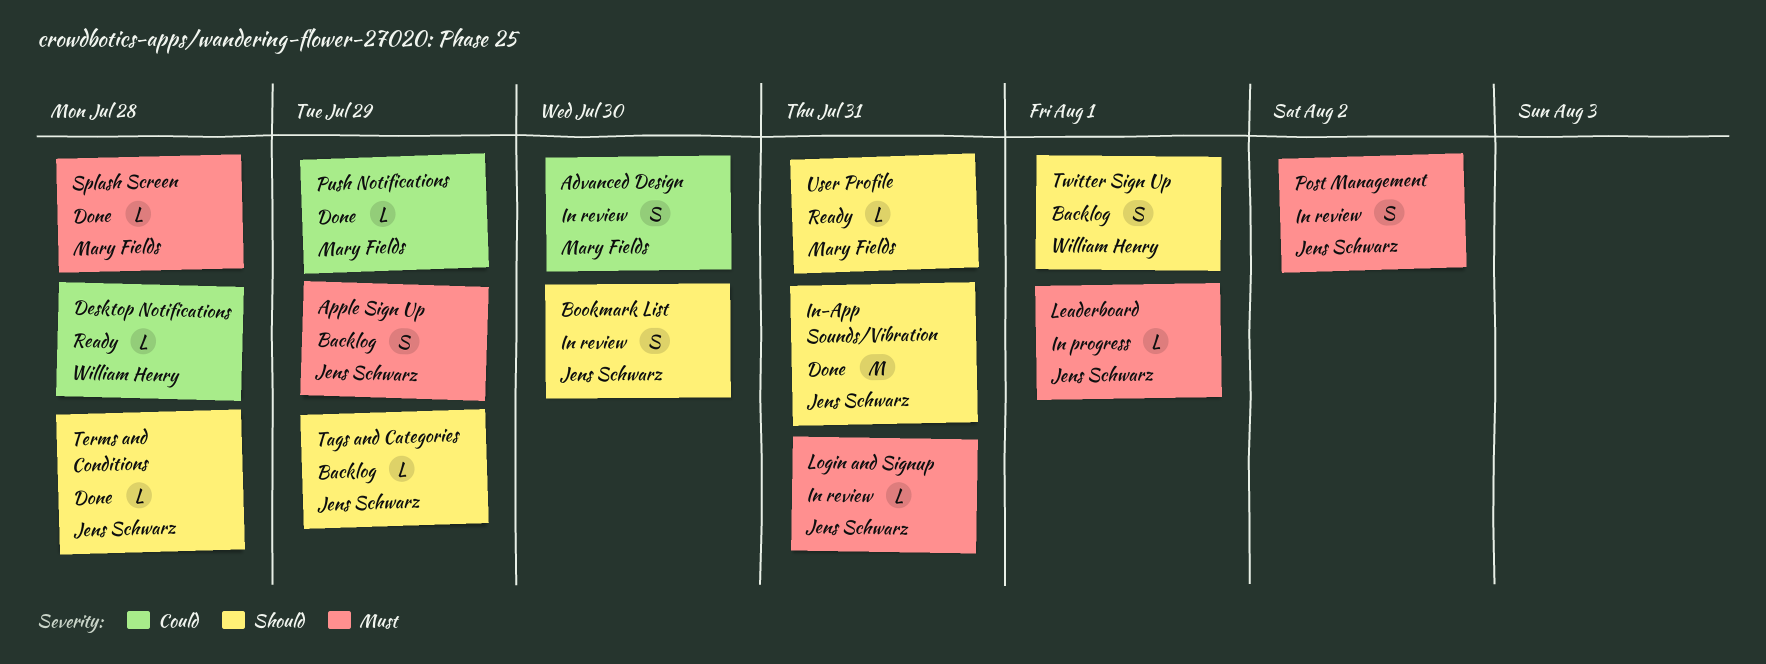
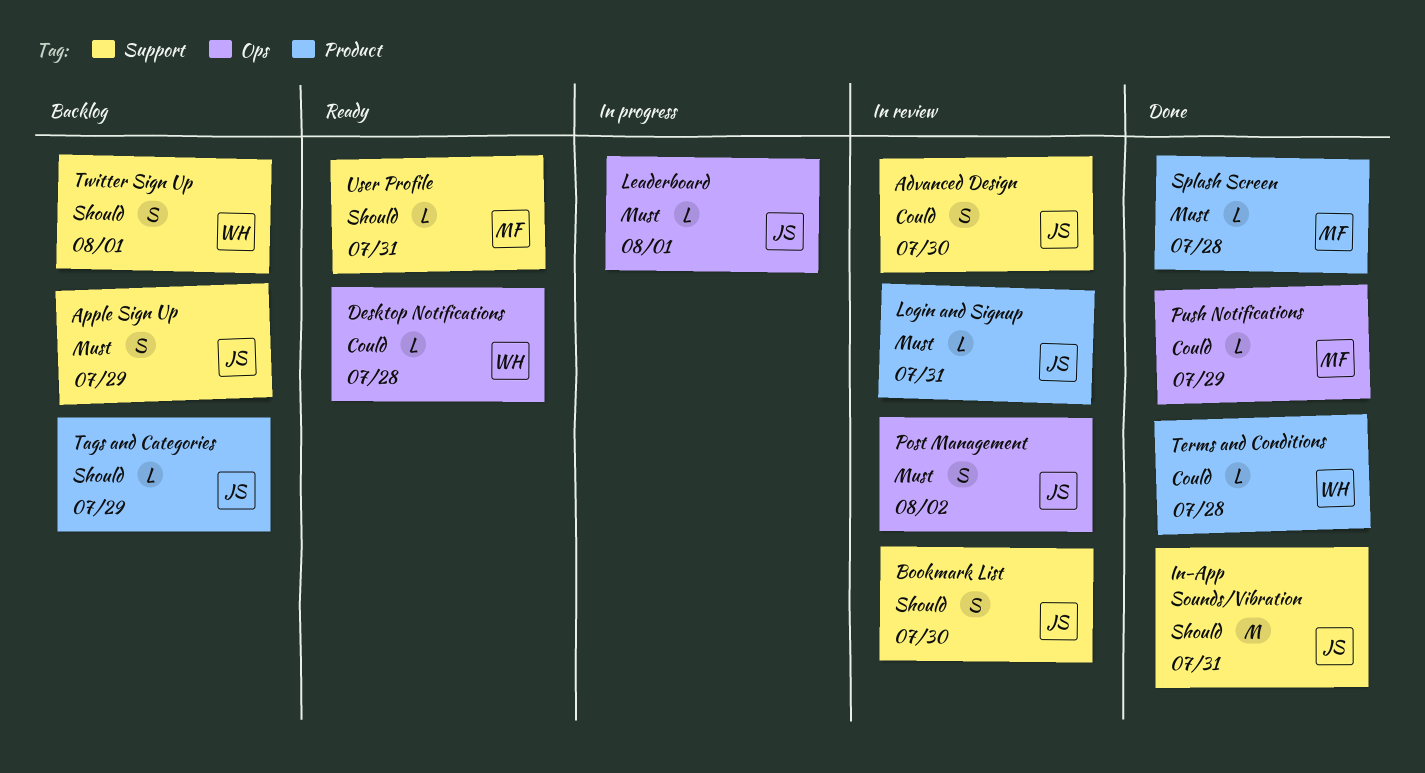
Advanced Design, owner: Mary Fields -> Jens Schwarz
Terms and Conditions, owner: Jens Schwarz -> William Henry
Terms and Conditions, priority: Should -> Could

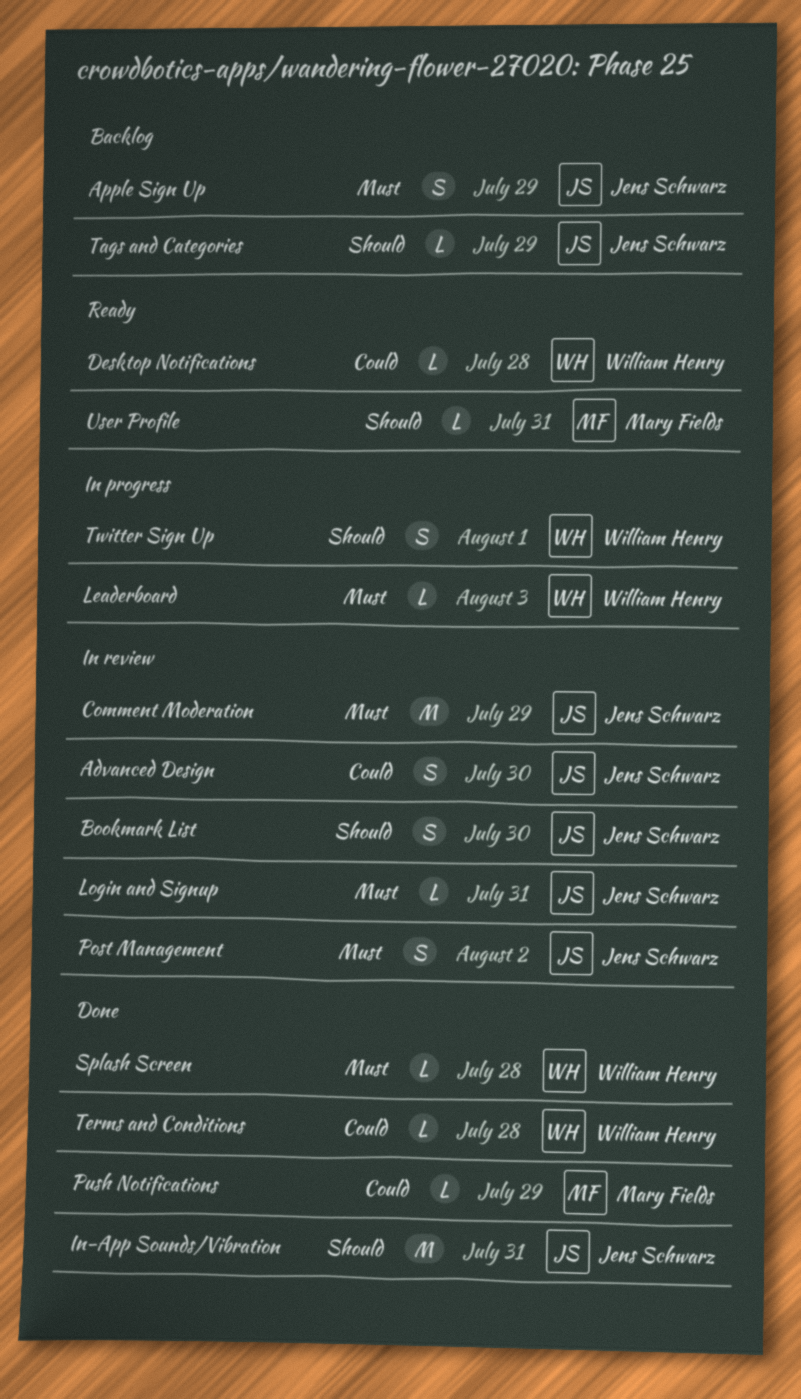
Comment Moderation: none -> present
Leaderboard, owner: Jens Schwarz -> William Henry
Leaderboard, due: Aug 1 -> Aug 3
Splash Screen, owner: Mary Fields -> William Henry
Twitter Sign Up, status: Backlog -> In progress

